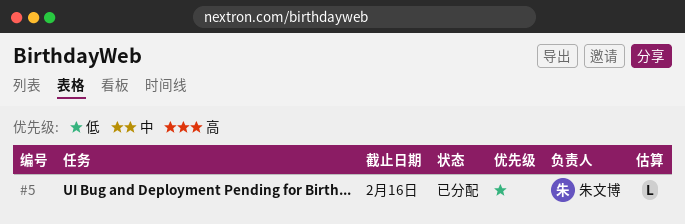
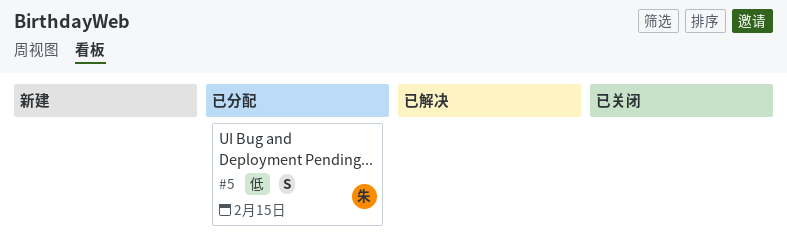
#5, estimate: L -> S
#5, due: Feb 16 -> Feb 15

